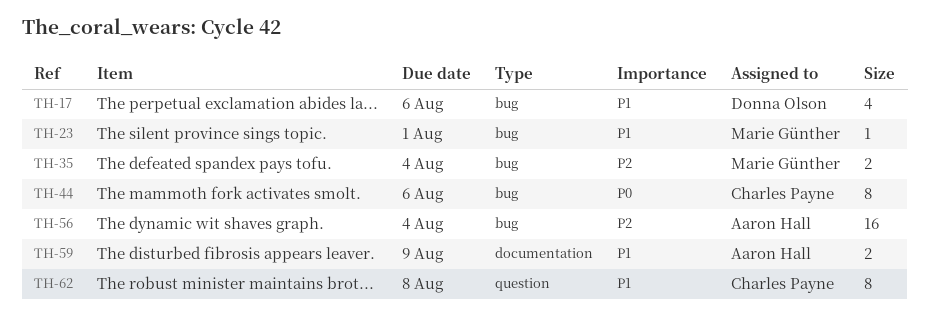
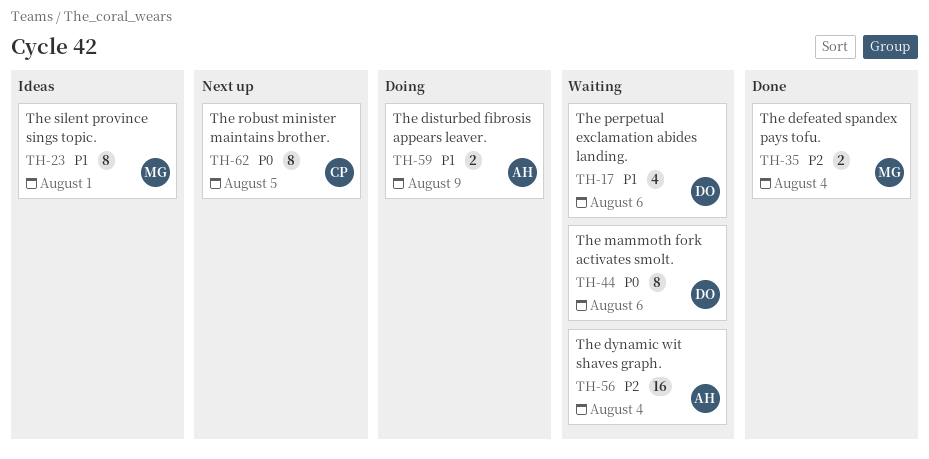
TH-23, estimate: 1 -> 8
TH-44, owner: Charles Payne -> Donna Olson
TH-62, priority: P1 -> P0
TH-62, due: Aug 8 -> Aug 5

